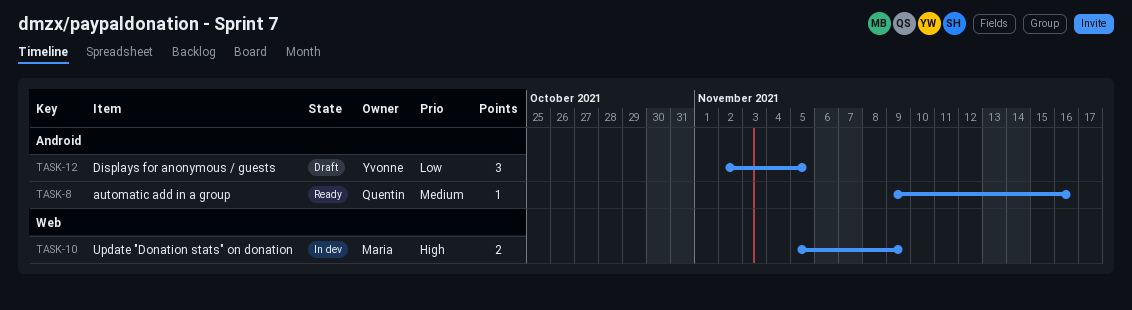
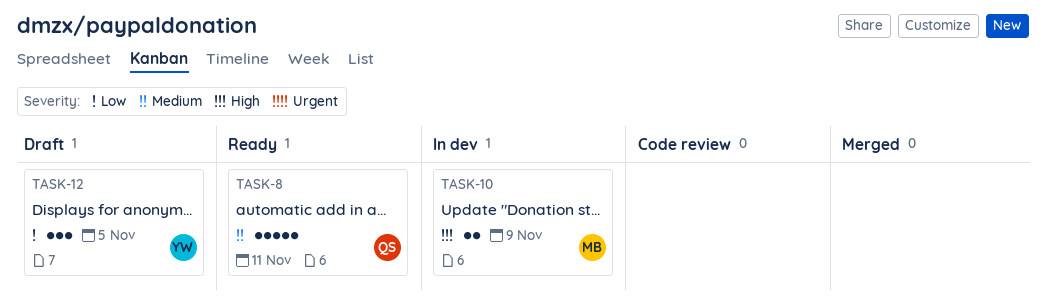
TASK-8, estimate: 1 -> 5
TASK-8, due: Nov 16 -> Nov 11

